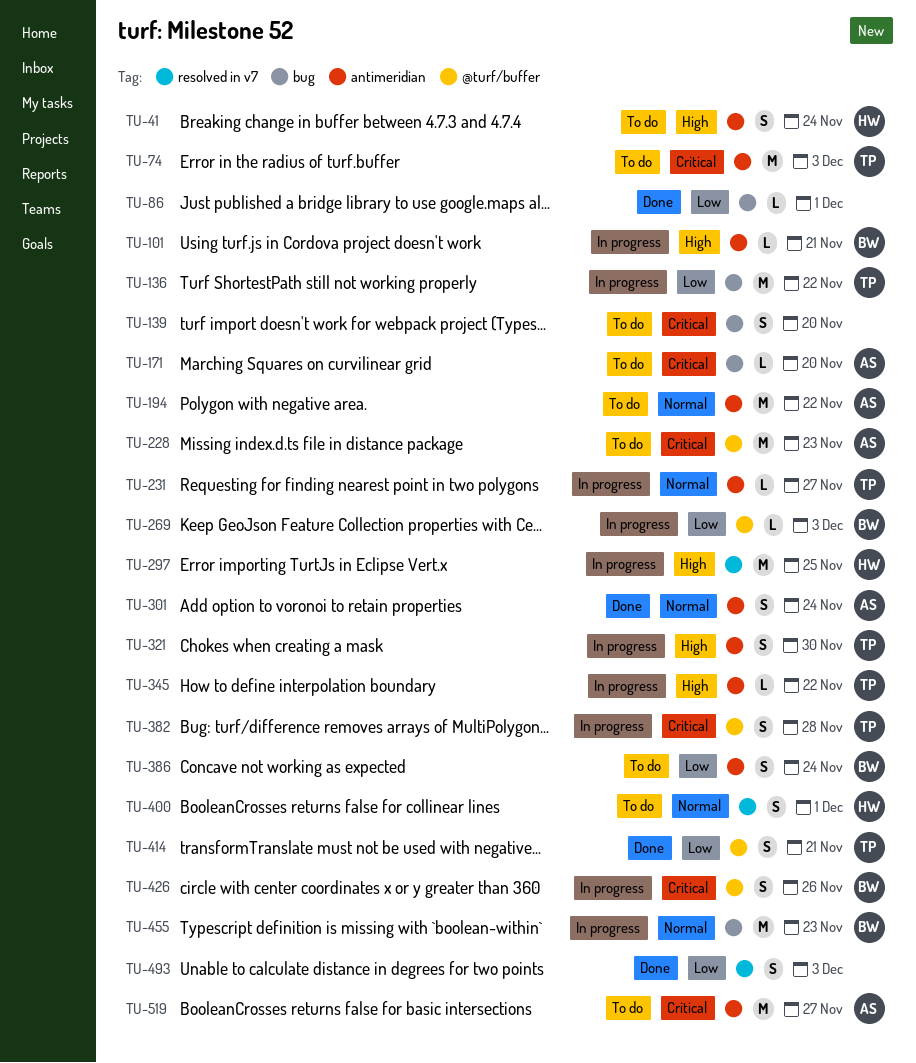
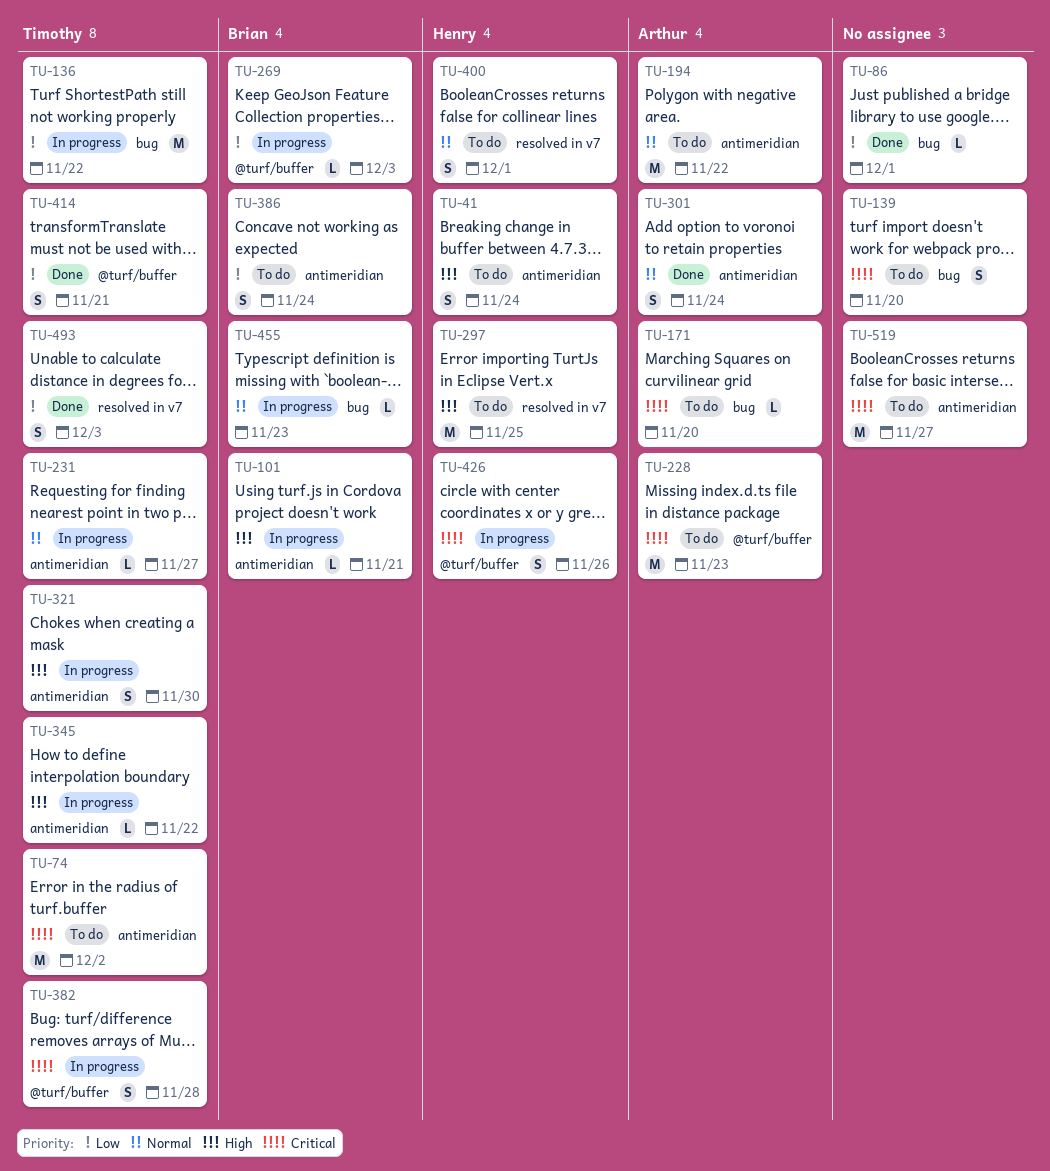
TU-74, due: Dec 3 -> Dec 2
TU-297, status: In progress -> To do
TU-426, owner: Brian -> Henry
TU-455, estimate: M -> L
TU-493, owner: none -> Timothy
TU-519, owner: Arthur -> none

